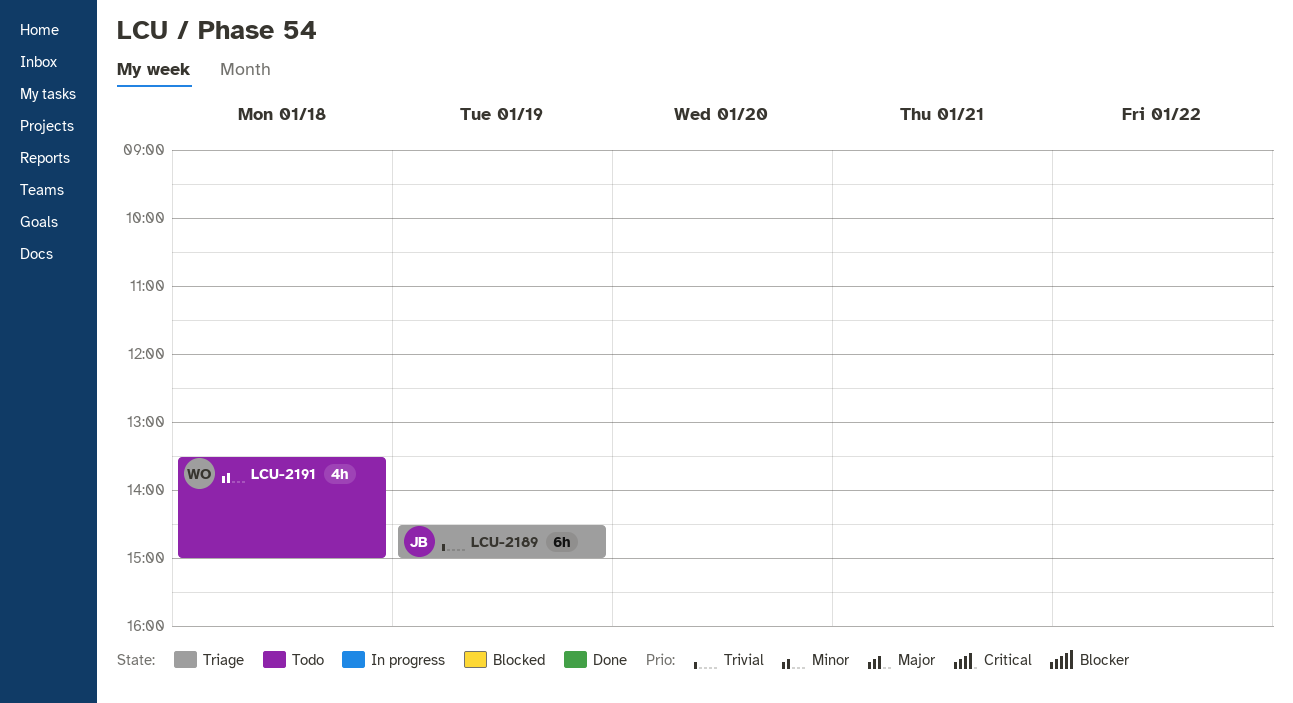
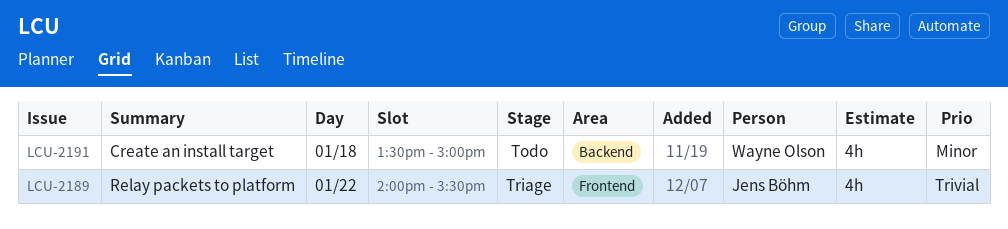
LCU-2189, estimate: 6h -> 4h
LCU-2189, day: Jan 19 -> Jan 22
LCU-2189, begins: 14:30 -> 14:00
LCU-2189, ends: 15:00 -> 15:30

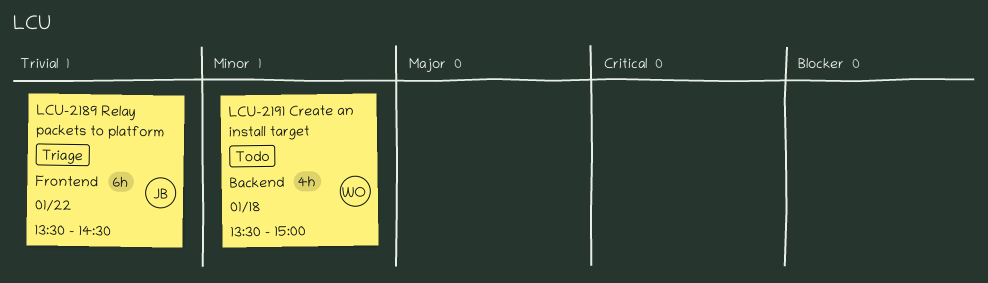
LCU-2189, estimate: 4h -> 6h
LCU-2189, begins: 14:00 -> 13:30
LCU-2189, ends: 15:30 -> 14:30

